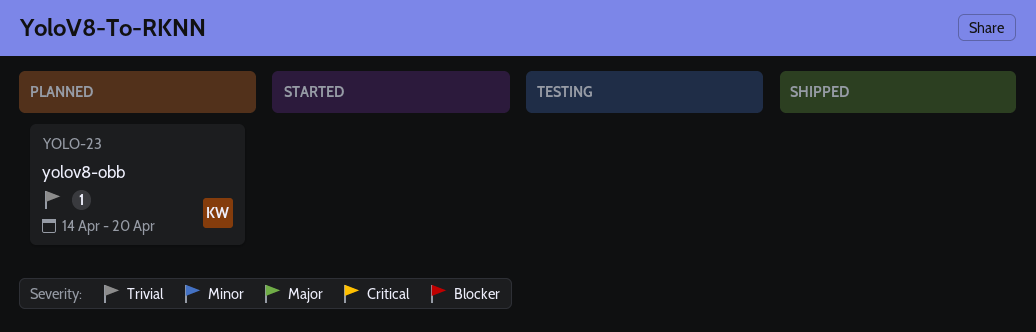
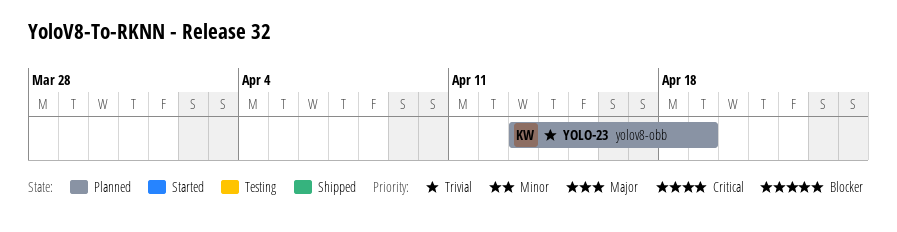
YOLO-23, start: Apr 14 -> Apr 13
YOLO-23, due: Apr 20 -> Apr 19

